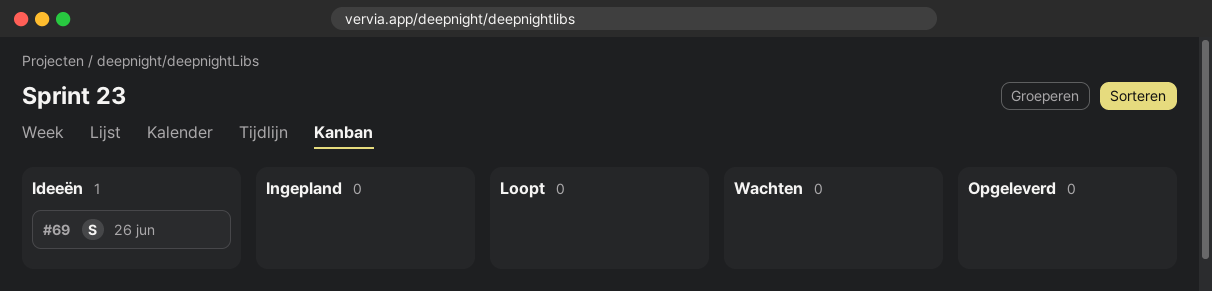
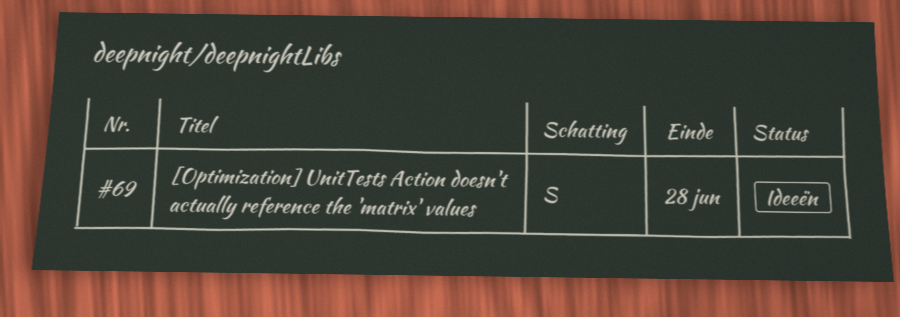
#69, due: Jun 26 -> Jun 28

